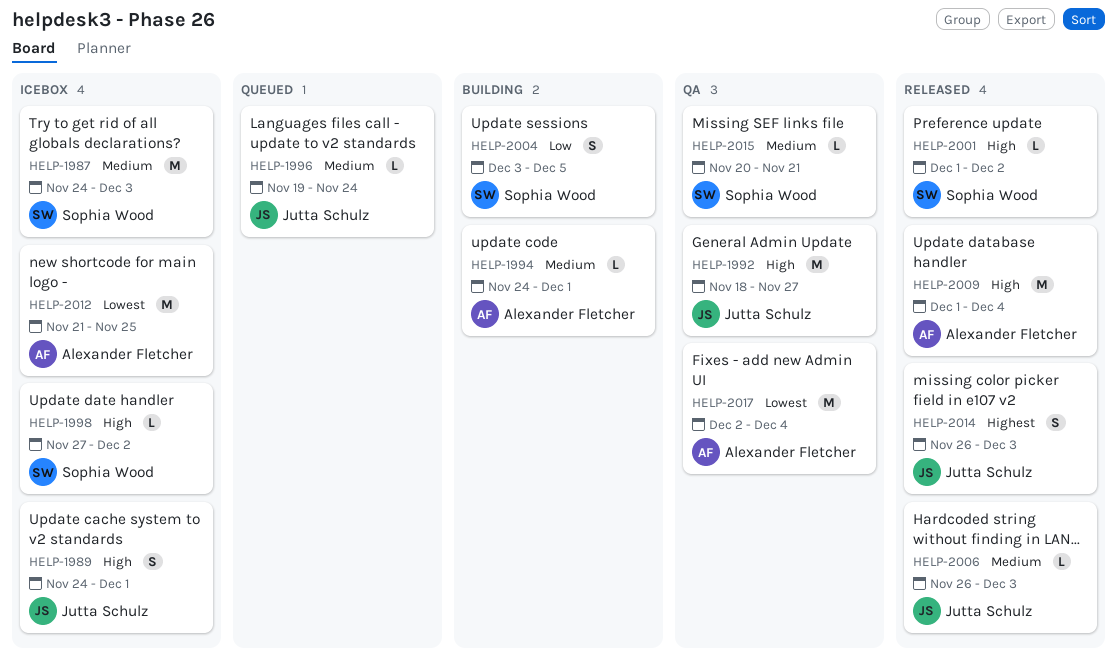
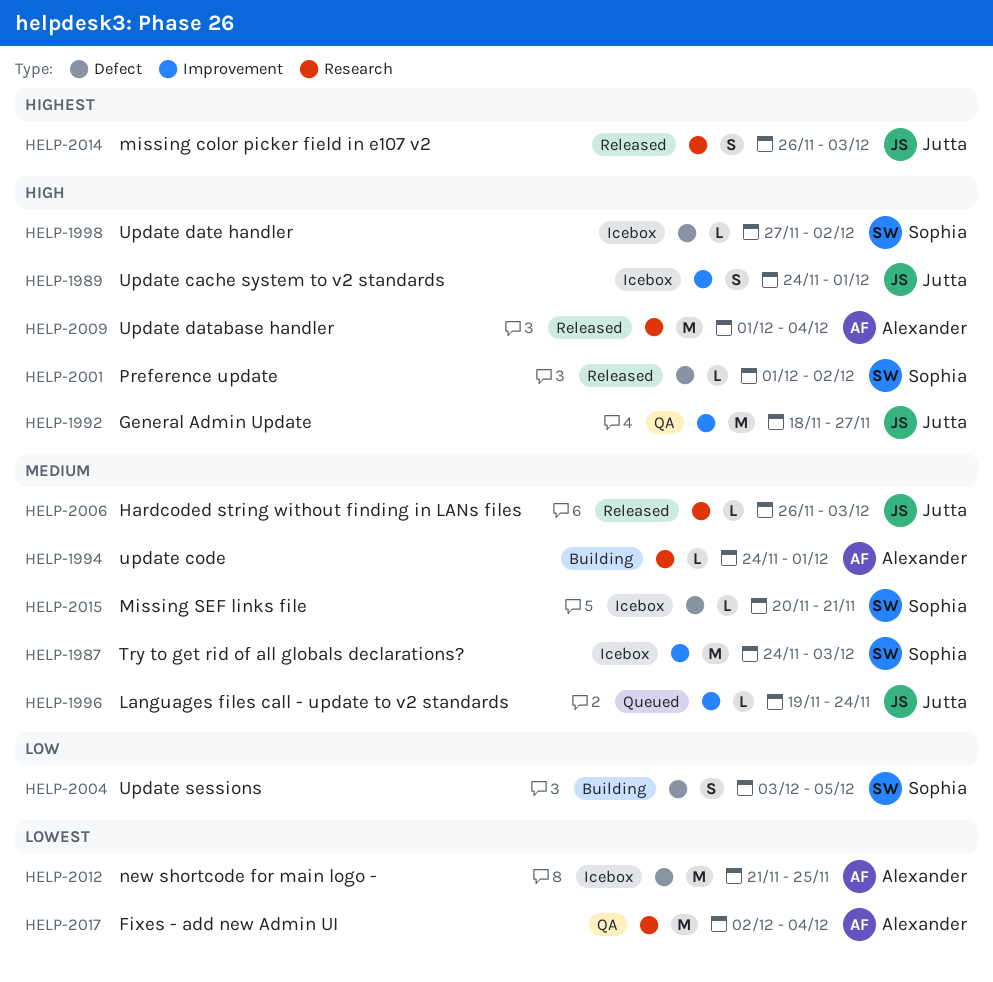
HELP-2015, status: QA -> Icebox

